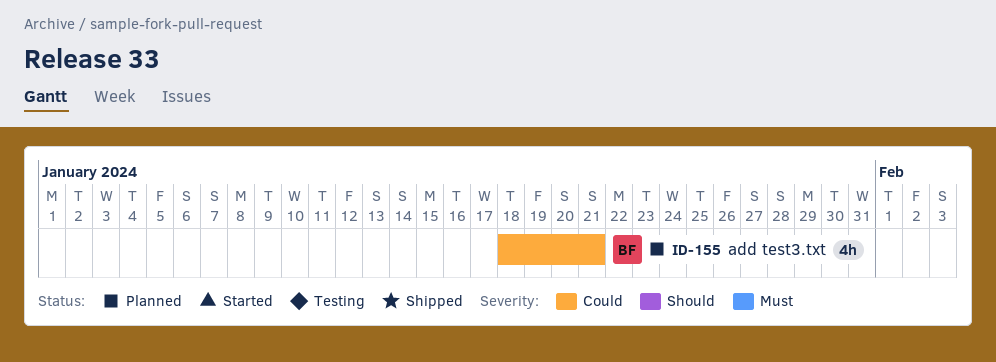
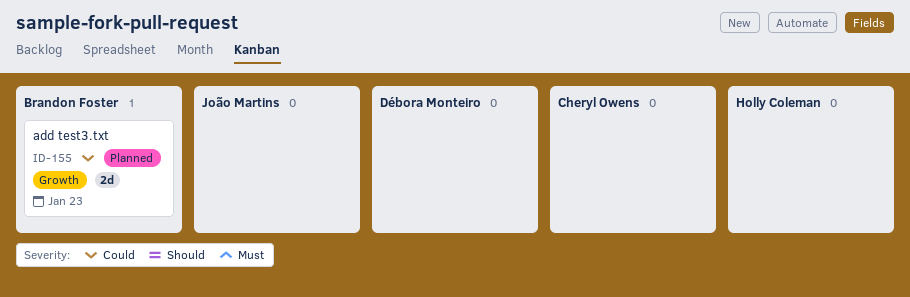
ID-155, estimate: 4h -> 2d
ID-155, due: Jan 21 -> Jan 23

